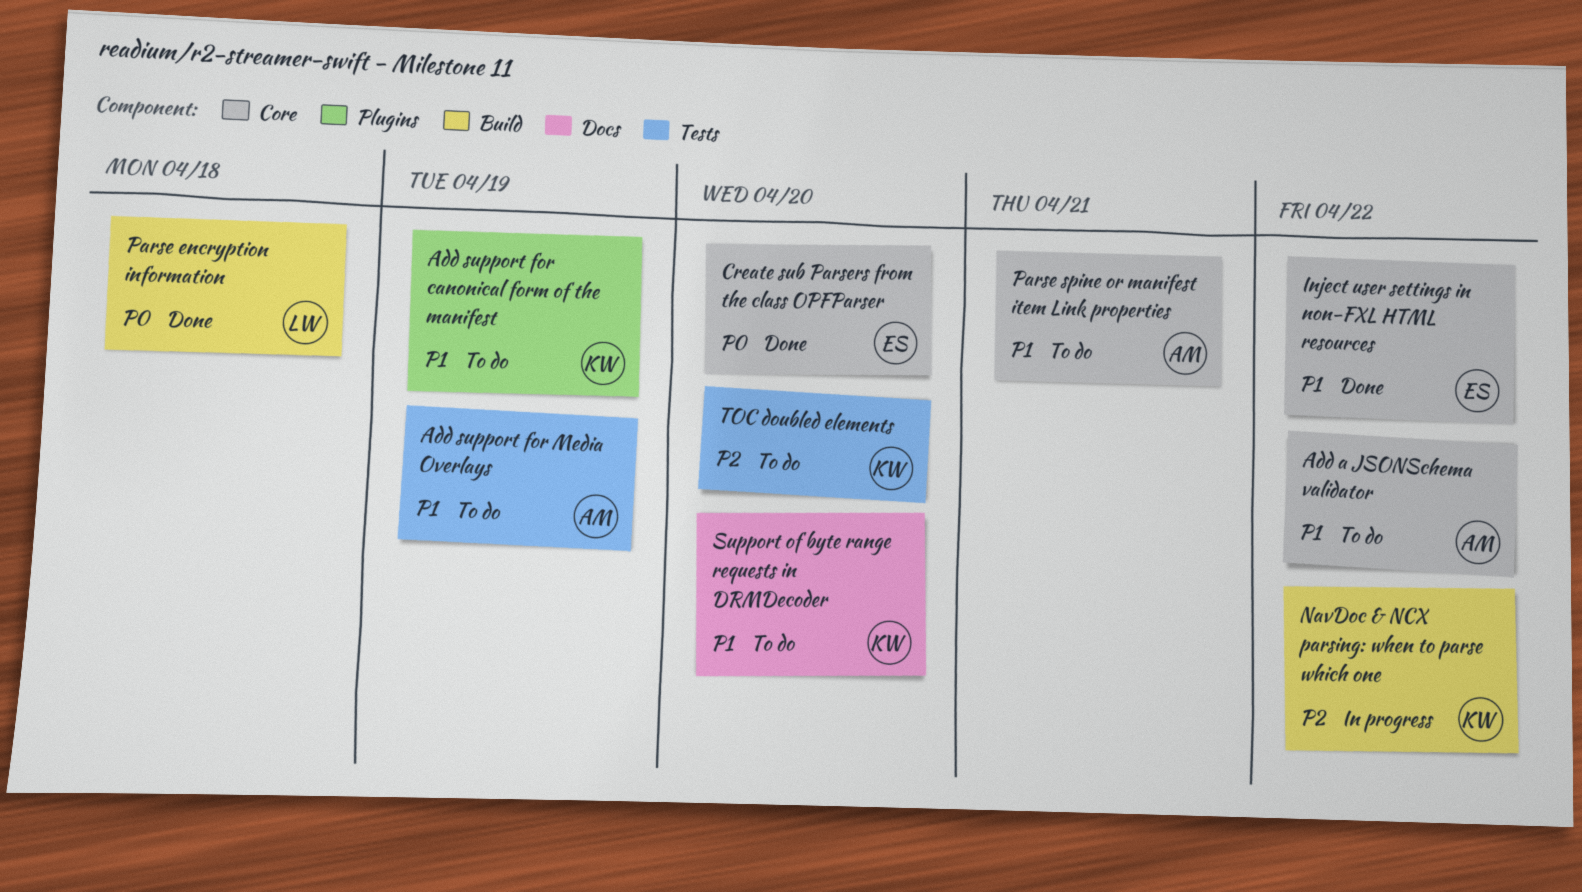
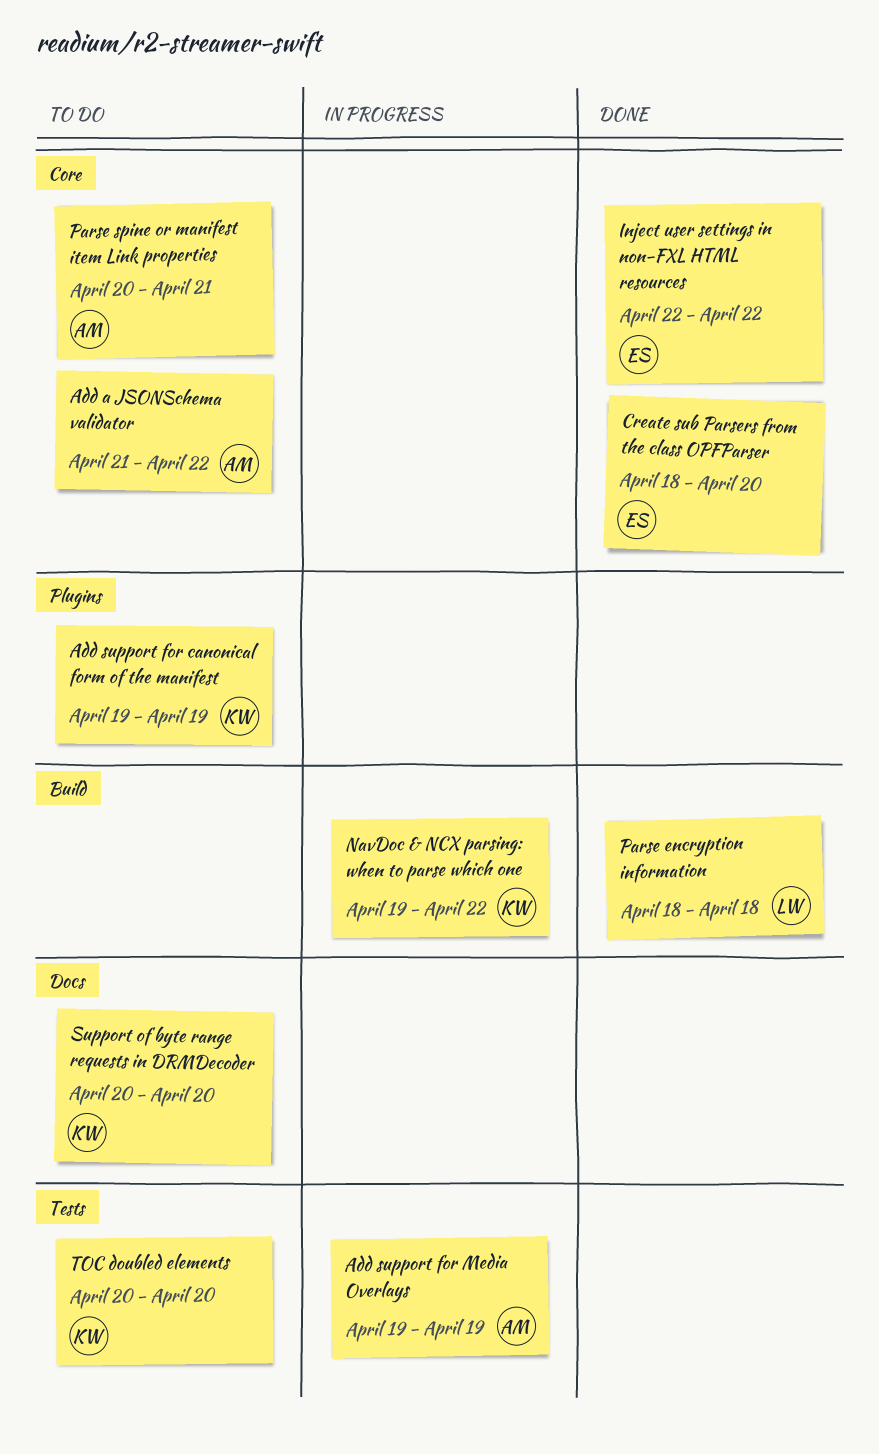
Add support for Media Overlays, status: To do -> In progress

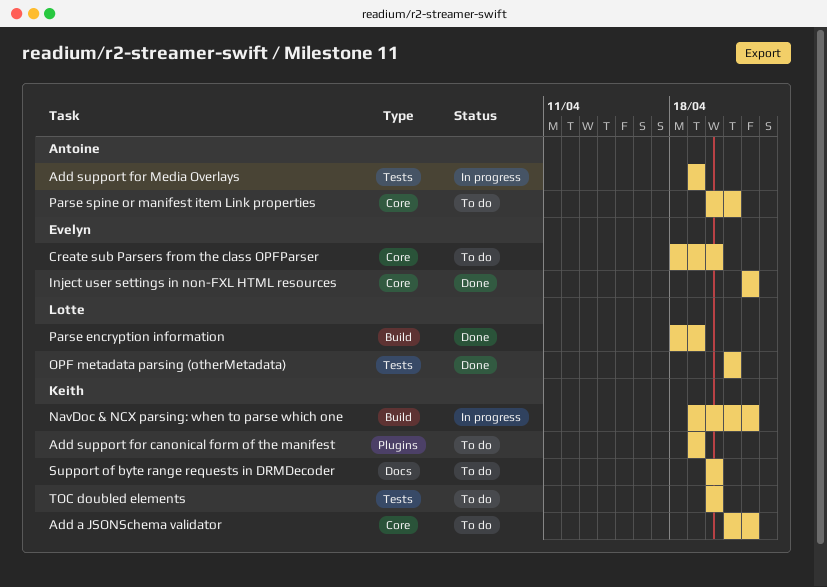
Add a JSONSchema validator, owner: Antoine -> Keith
Create sub Parsers from the class OPFParser, status: Done -> To do
OPF metadata parsing (otherMetadata): none -> present
Parse encryption information, due: Apr 18 -> Apr 19

